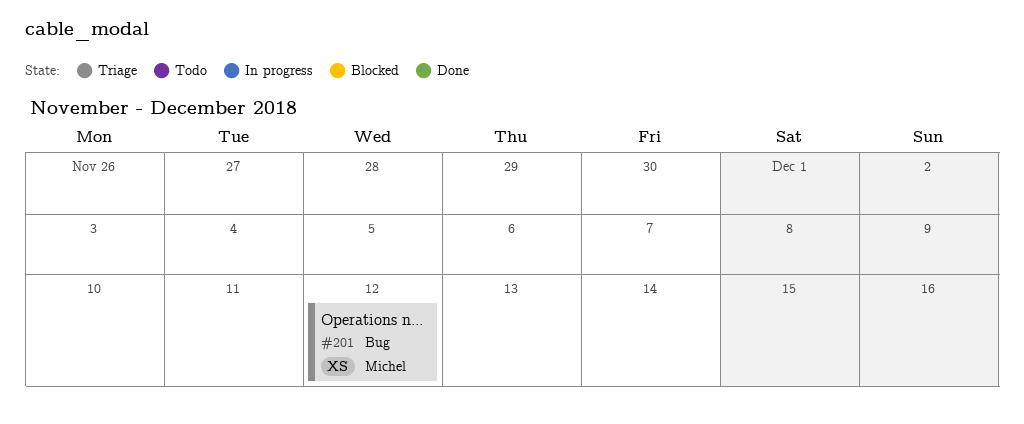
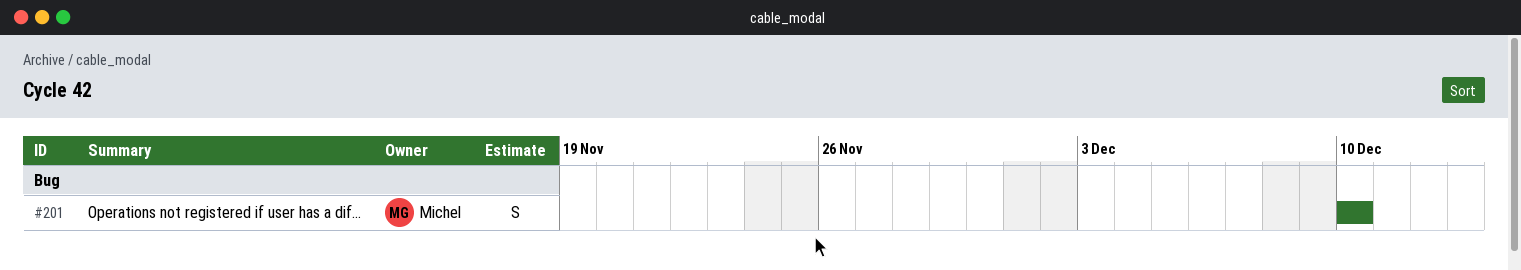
#201, estimate: XS -> S
#201, due: Dec 12 -> Dec 10

